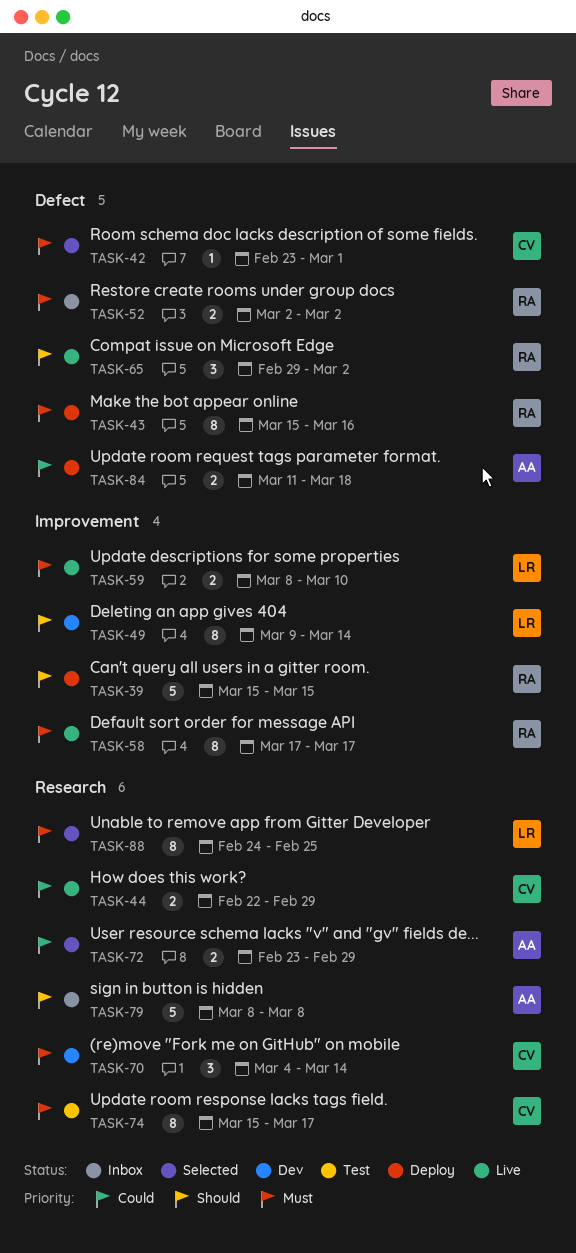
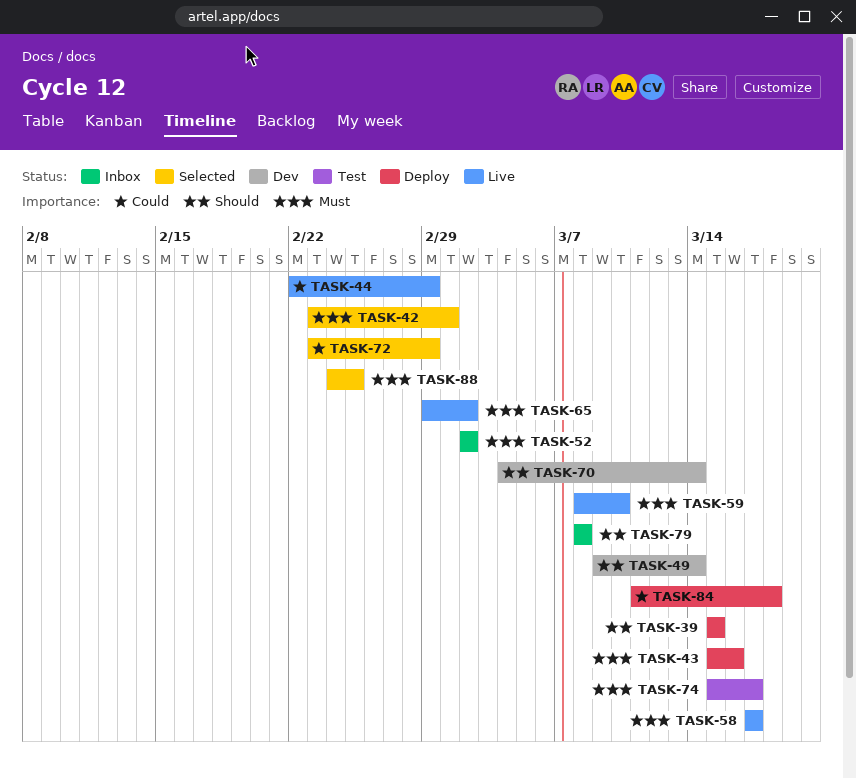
TASK-65, priority: Should -> Must
TASK-70, priority: Must -> Should

